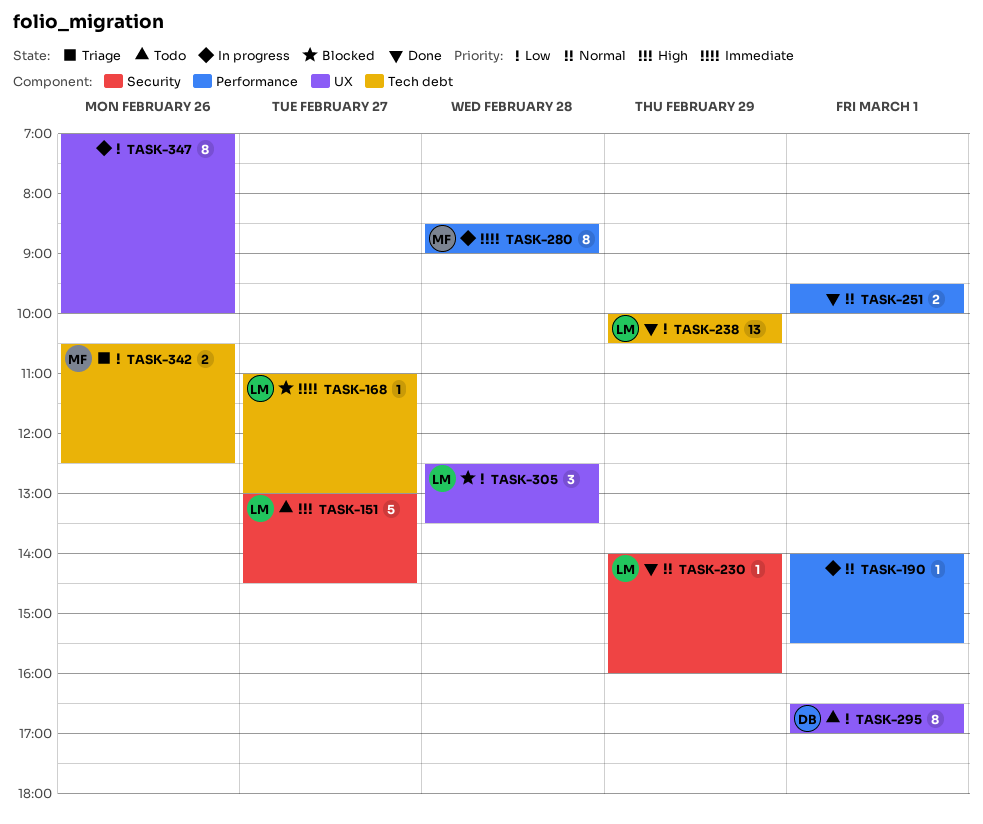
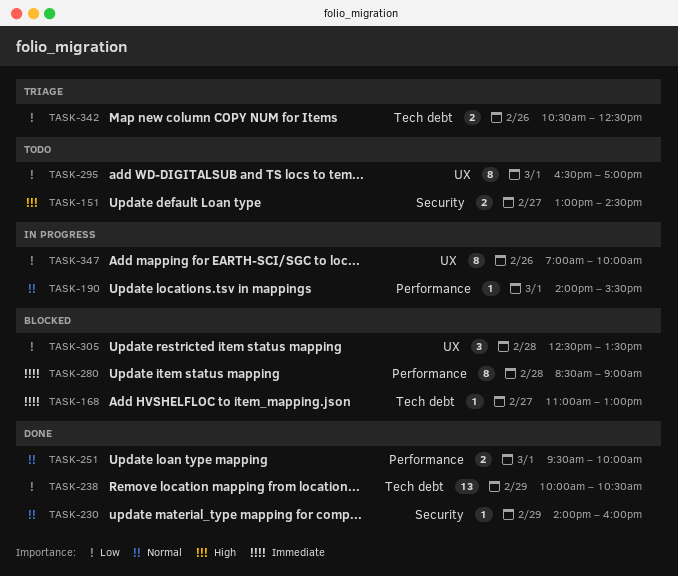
TASK-151, estimate: 5 -> 2
TASK-280, status: In progress -> Blocked

